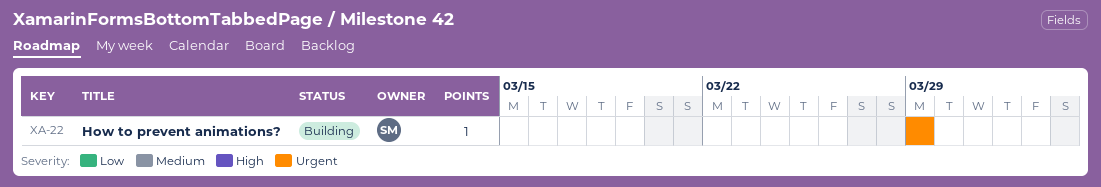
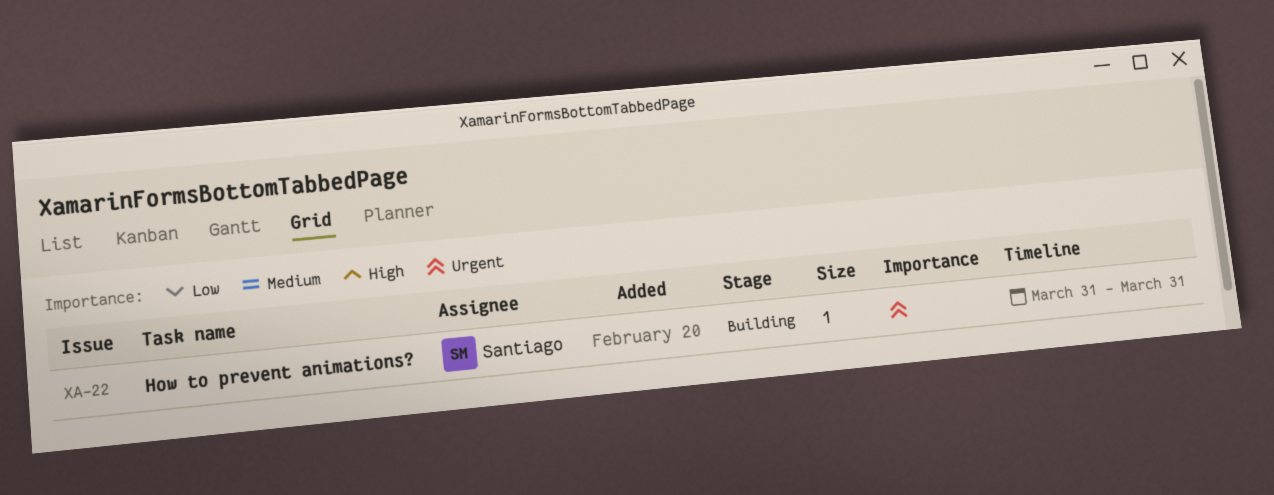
XA-22, start: Mar 29 -> Mar 31
XA-22, due: Mar 29 -> Mar 31

